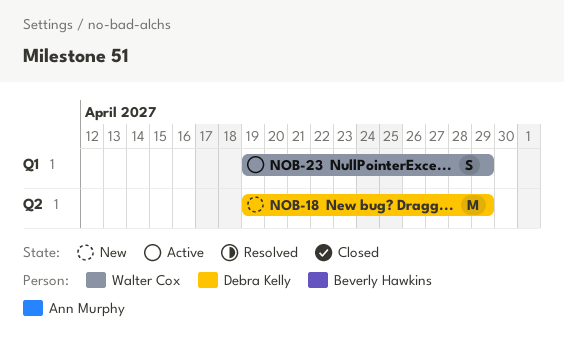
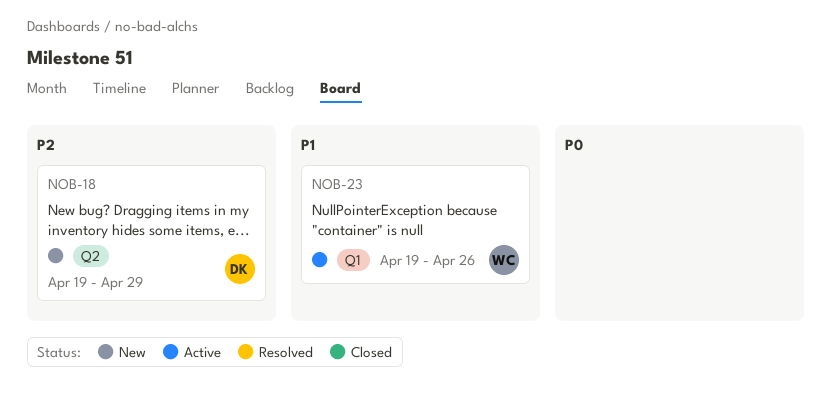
NOB-23, due: Apr 29 -> Apr 26

